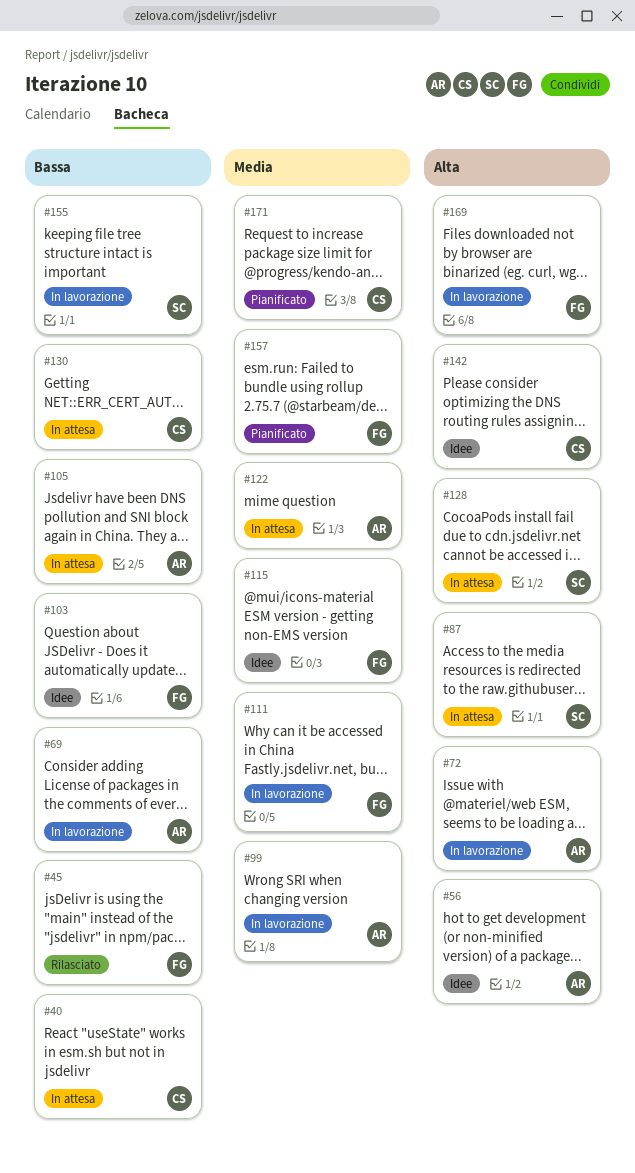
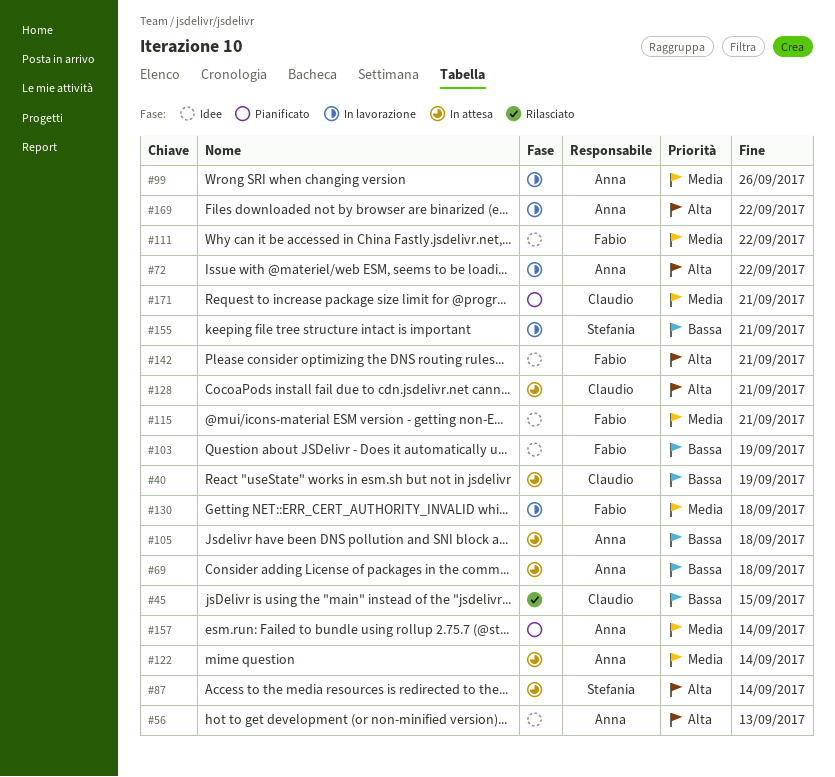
#45, owner: Fabio -> Claudio
#69, status: In lavorazione -> In attesa
#111, status: In lavorazione -> Idee
#128, owner: Stefania -> Claudio
#130, status: In attesa -> In lavorazione
#130, owner: Claudio -> Fabio
#130, priority: Bassa -> Media
#142, owner: Claudio -> Fabio
#157, owner: Fabio -> Anna
#169, owner: Fabio -> Anna

